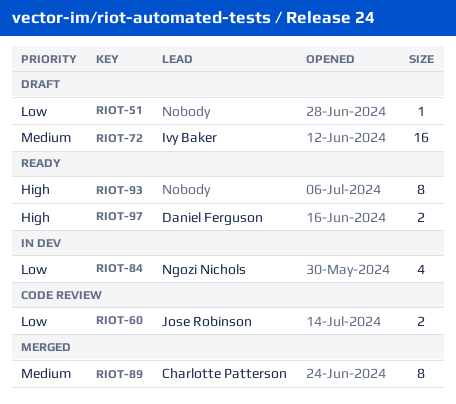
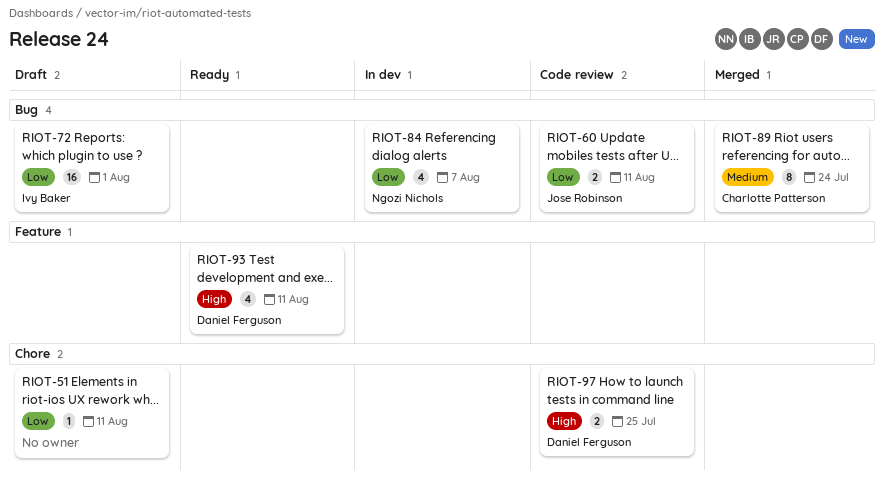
RIOT-72, priority: Medium -> Low
RIOT-93, owner: none -> Daniel Ferguson
RIOT-93, estimate: 8 -> 4
RIOT-97, status: Ready -> Code review

